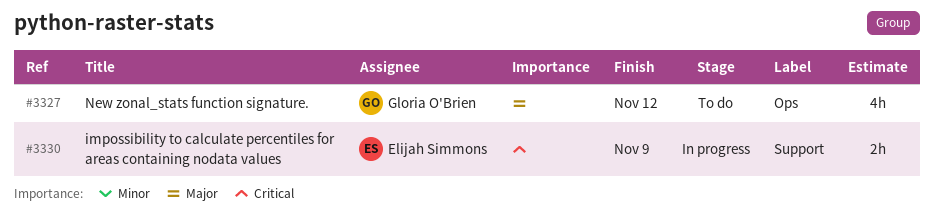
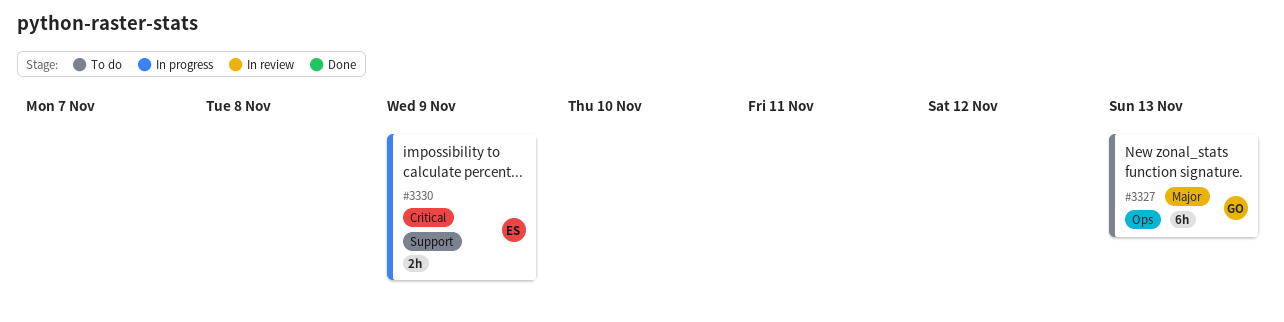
#3327, estimate: 4h -> 6h
#3327, due: Nov 12 -> Nov 13

